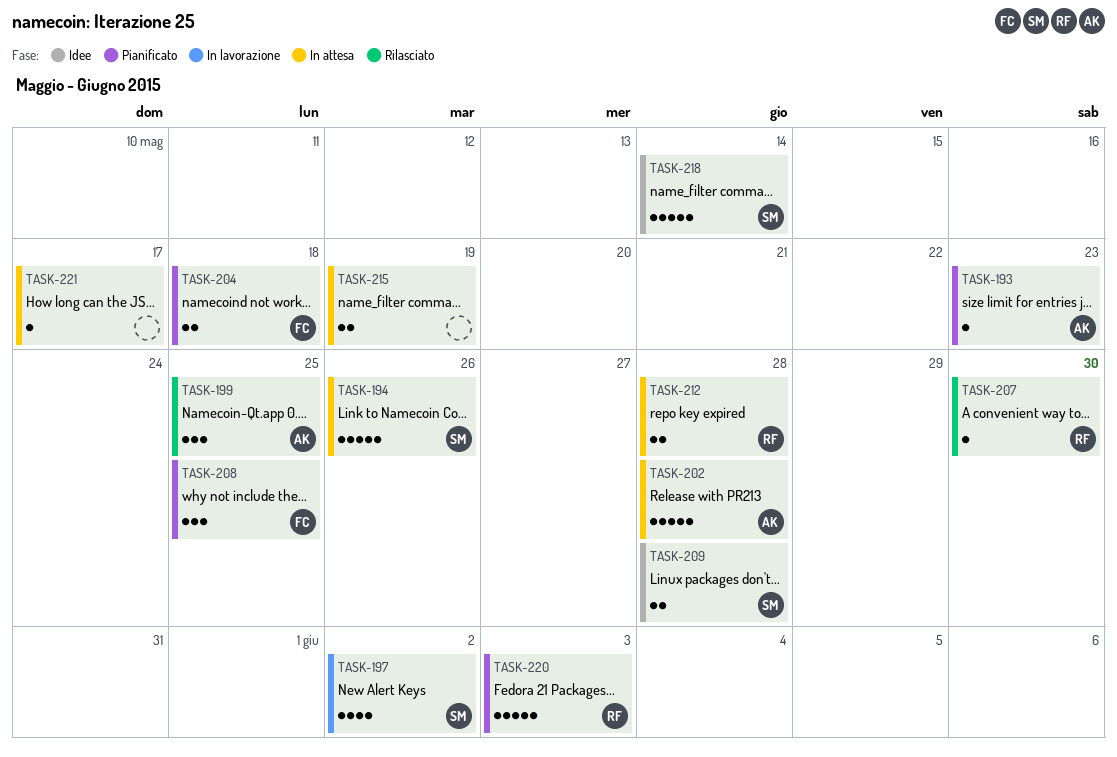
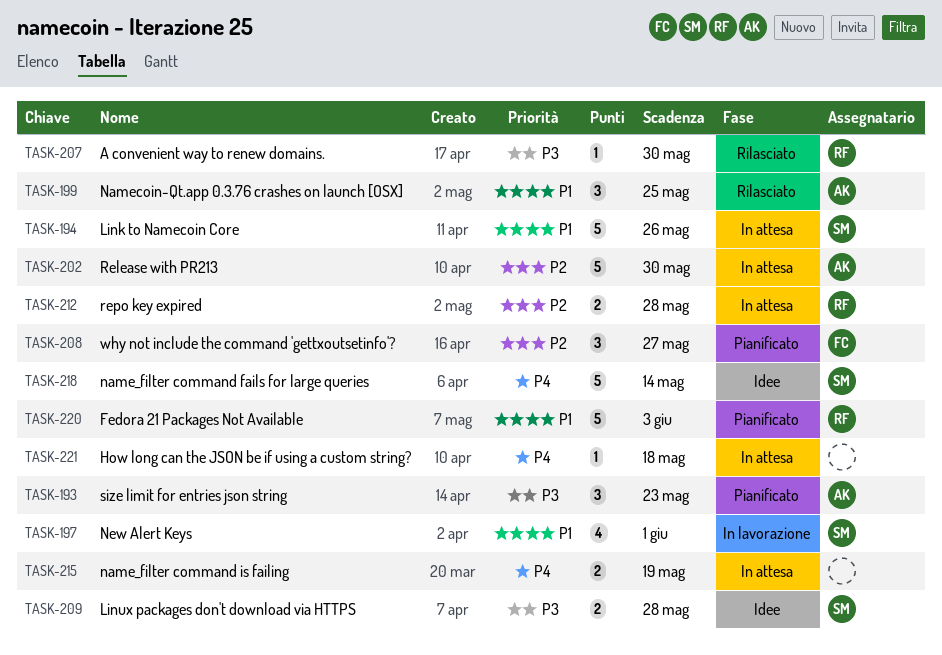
TASK-193, estimate: 1 -> 3
TASK-197, due: Jun 2 -> Jun 1
TASK-202, due: May 28 -> May 30
TASK-204: present -> none
TASK-208, due: May 25 -> May 27
TASK-221, due: May 17 -> May 18

